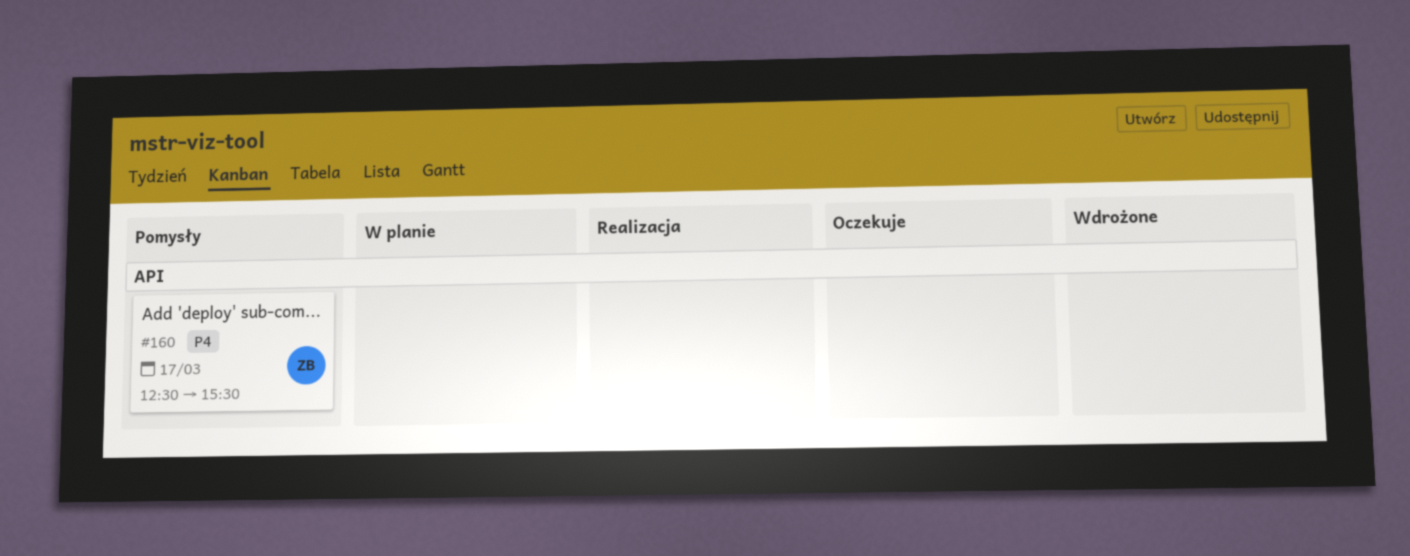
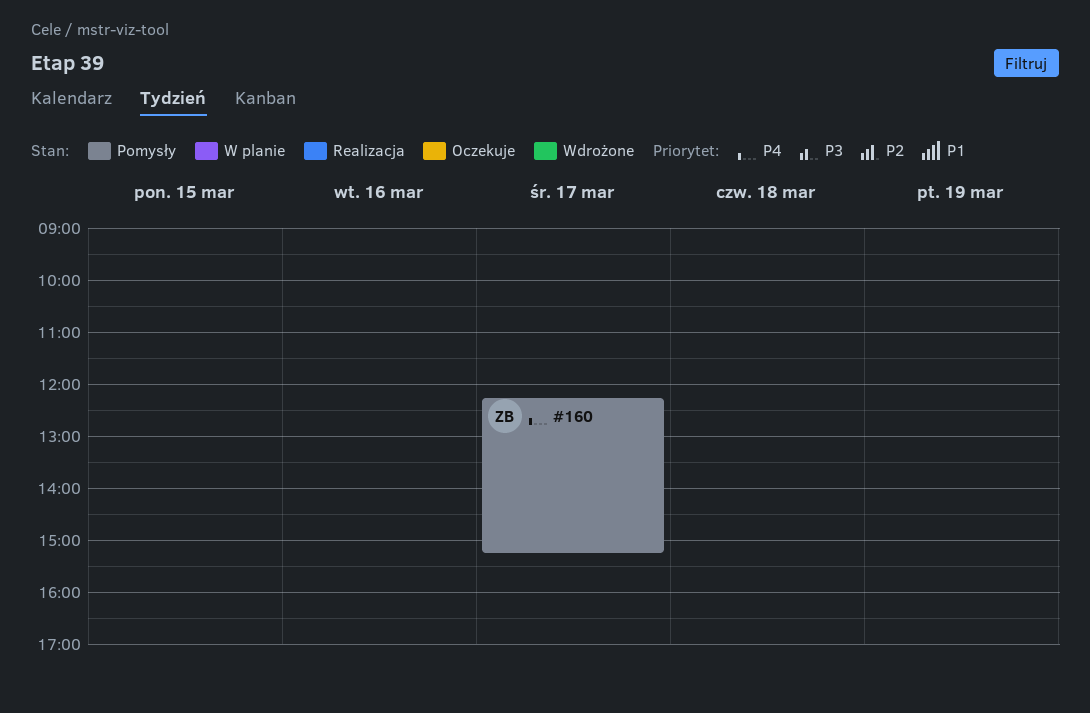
#160, begins: 12:30 -> 12:15
#160, ends: 15:30 -> 15:15

